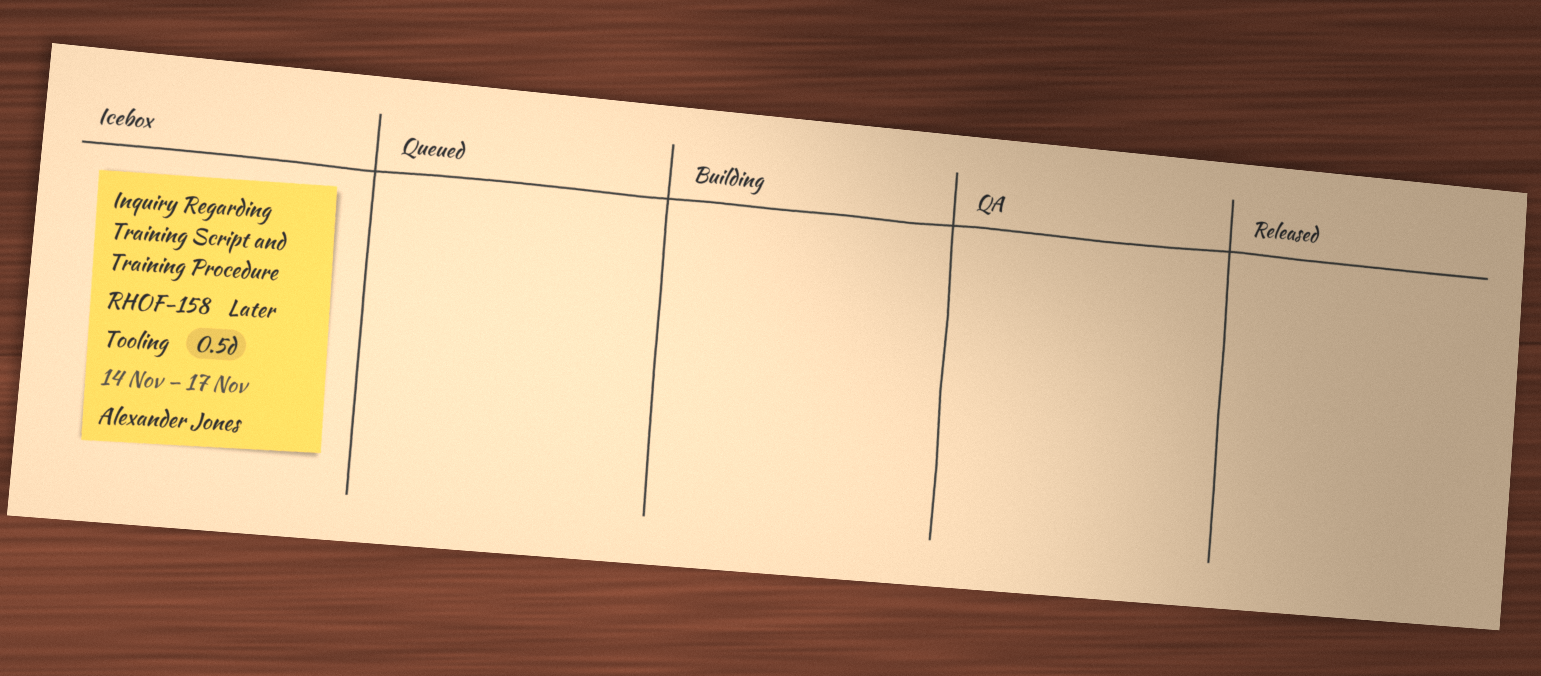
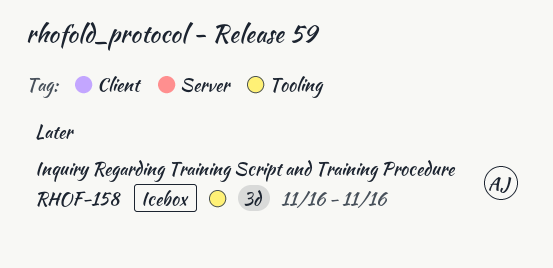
RHOF-158, estimate: 0.5d -> 3d
RHOF-158, start: Nov 14 -> Nov 16
RHOF-158, due: Nov 17 -> Nov 16

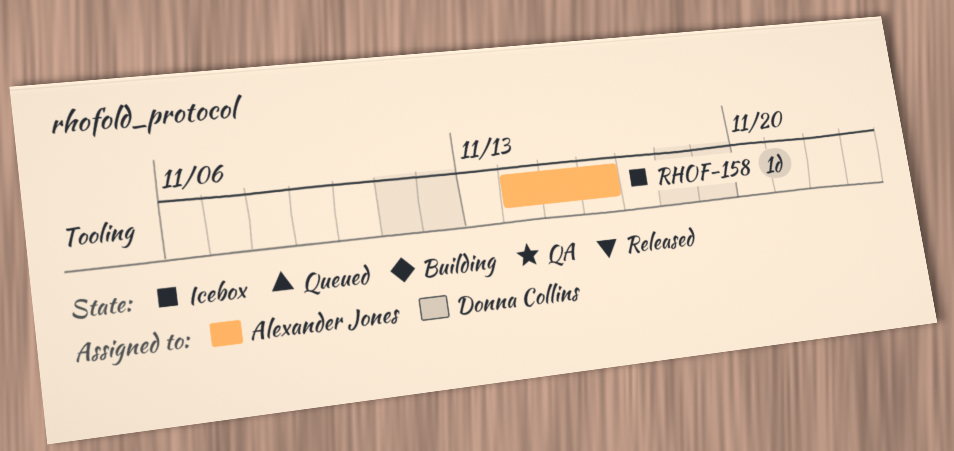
RHOF-158, estimate: 3d -> 1d
RHOF-158, start: Nov 16 -> Nov 14

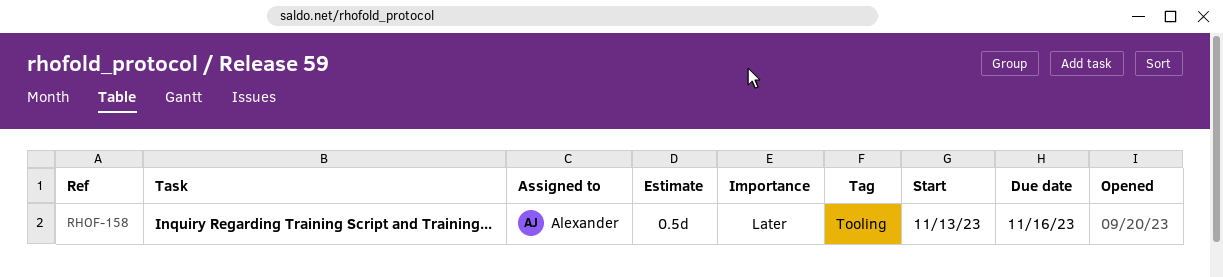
RHOF-158, estimate: 1d -> 0.5d
RHOF-158, start: Nov 14 -> Nov 13

